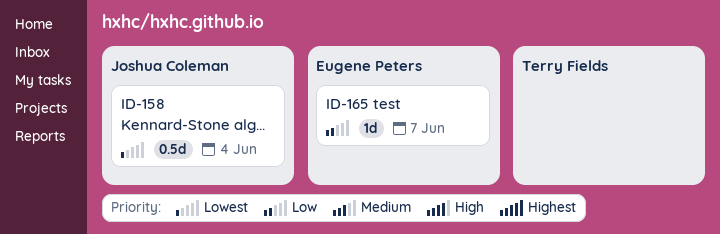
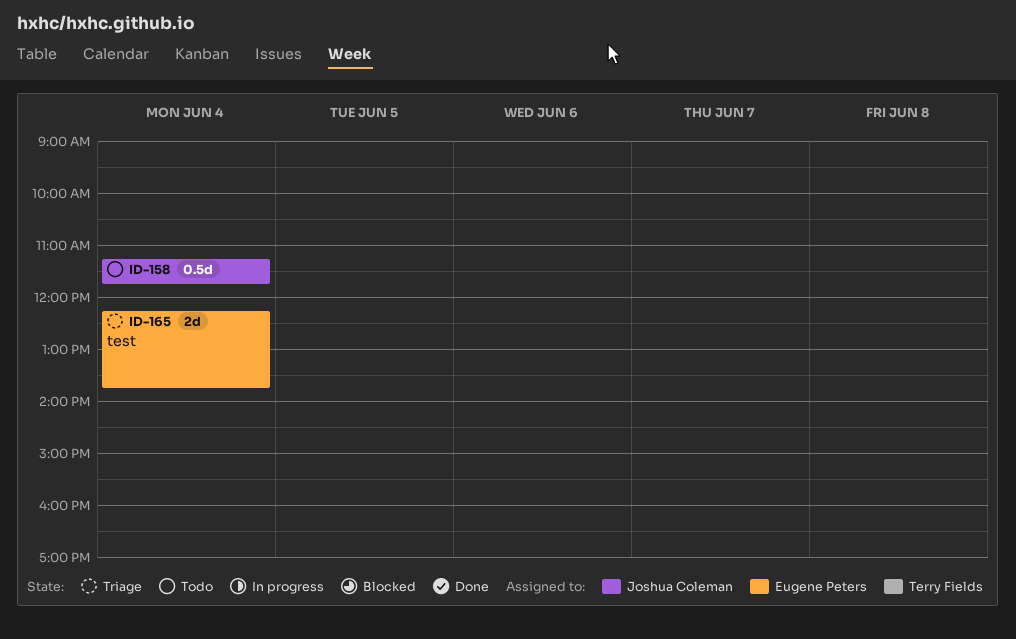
ID-165, estimate: 1d -> 2d
ID-165, day: Jun 7 -> Jun 4

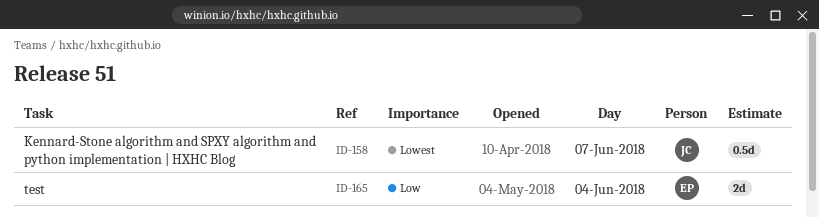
ID-158, day: Jun 4 -> Jun 7

